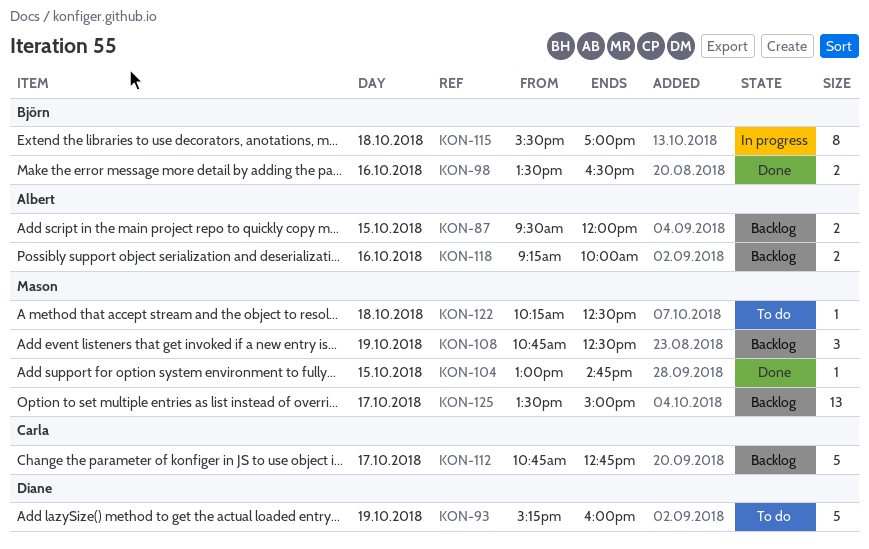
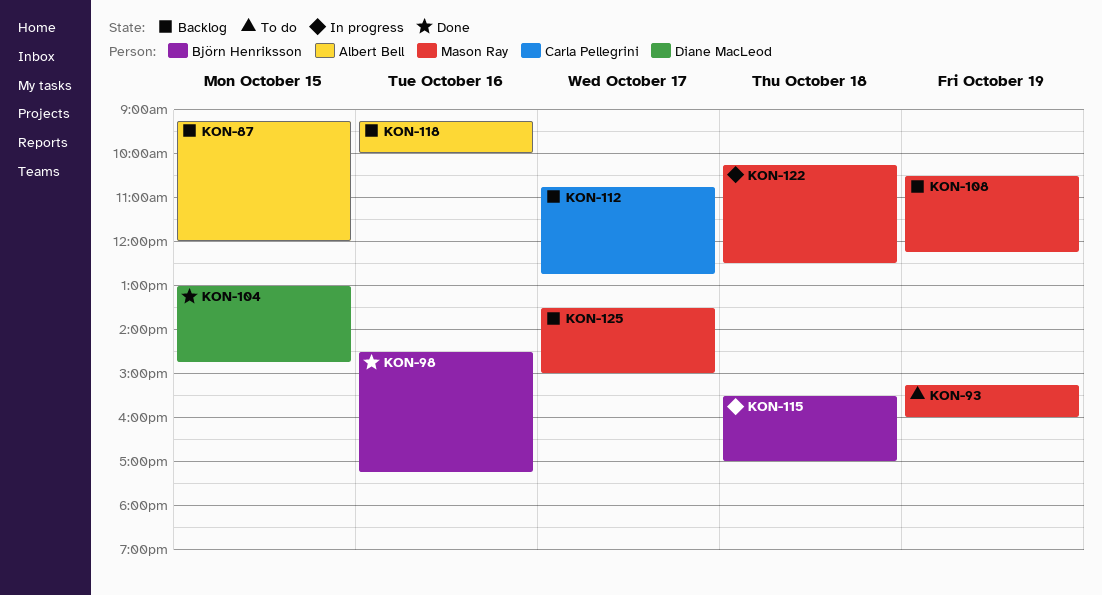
KON-87, begins: 09:30 -> 09:15
KON-93, owner: Diane MacLeod -> Mason Ray
KON-98, begins: 13:30 -> 14:30
KON-98, ends: 16:30 -> 17:15
KON-104, owner: Mason Ray -> Diane MacLeod
KON-108, begins: 10:45 -> 10:30
KON-108, ends: 12:30 -> 12:15
KON-122, status: To do -> In progress

